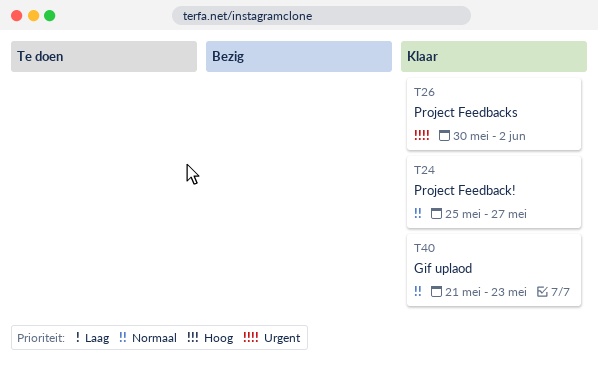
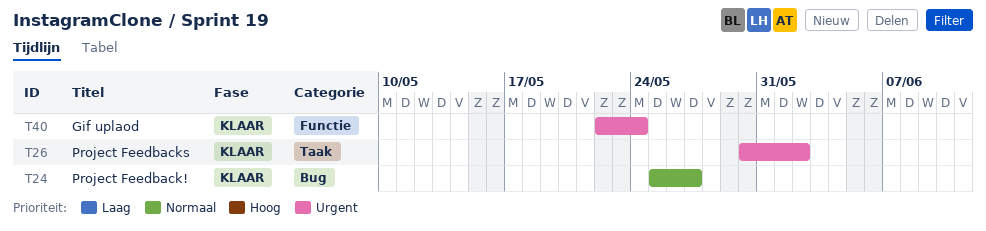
T40, priority: Normaal -> Urgent
T40, start: May 21 -> May 22
T40, due: May 23 -> May 24

